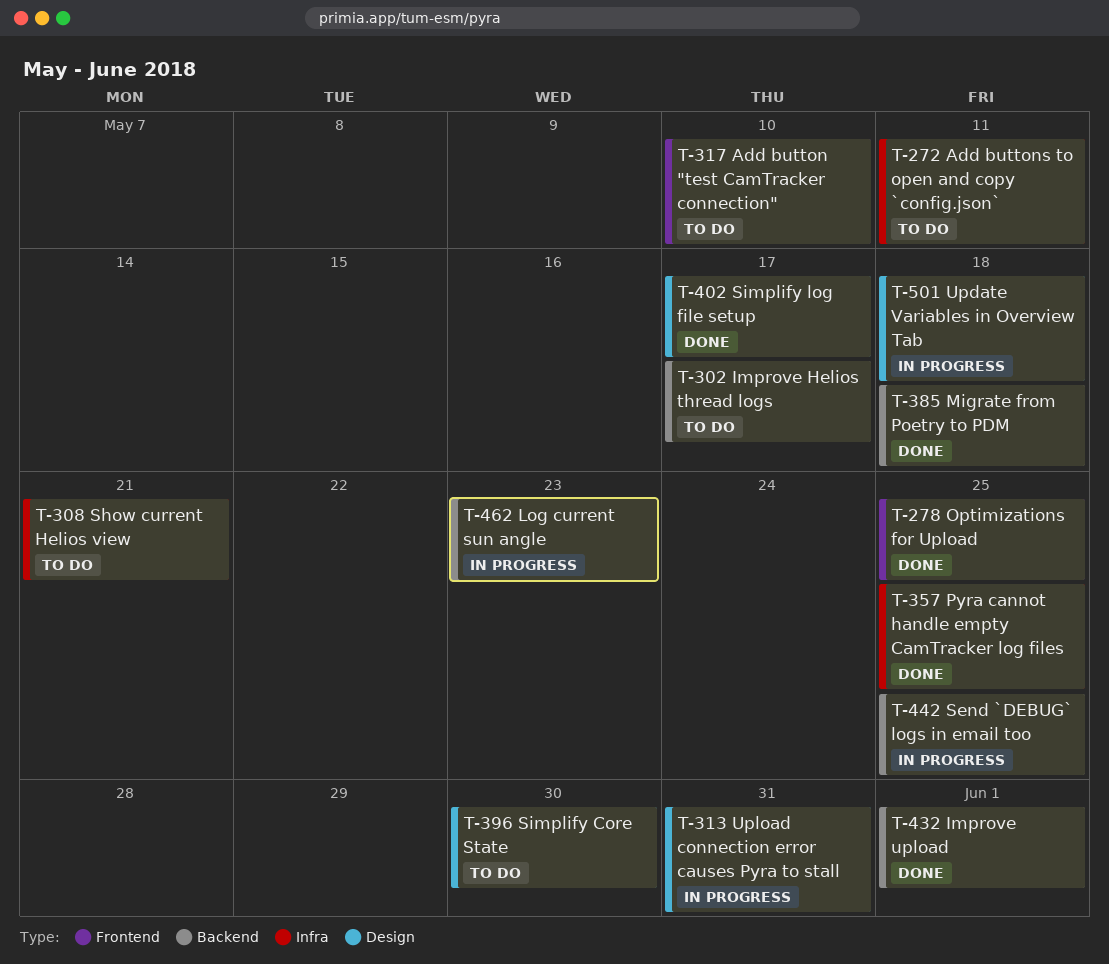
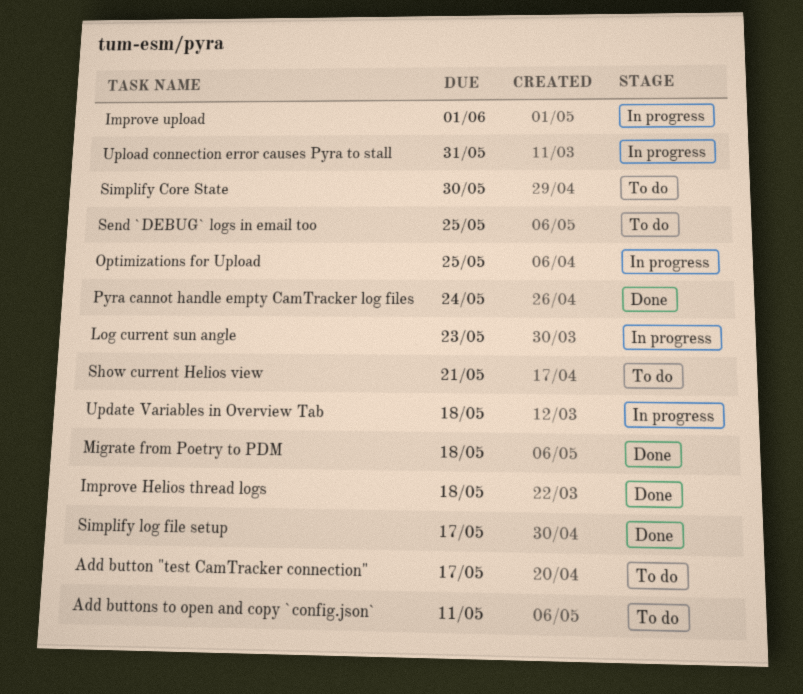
Add button "test CamTracker connection", due: May 10 -> May 17
Improve Helios thread logs, status: To do -> Done
Improve Helios thread logs, due: May 17 -> May 18
Improve upload, status: Done -> In progress
Optimizations for Upload, status: Done -> In progress
Pyra cannot handle empty CamTracker log files, due: May 25 -> May 24
Send `DEBUG` logs in email too, status: In progress -> To do

